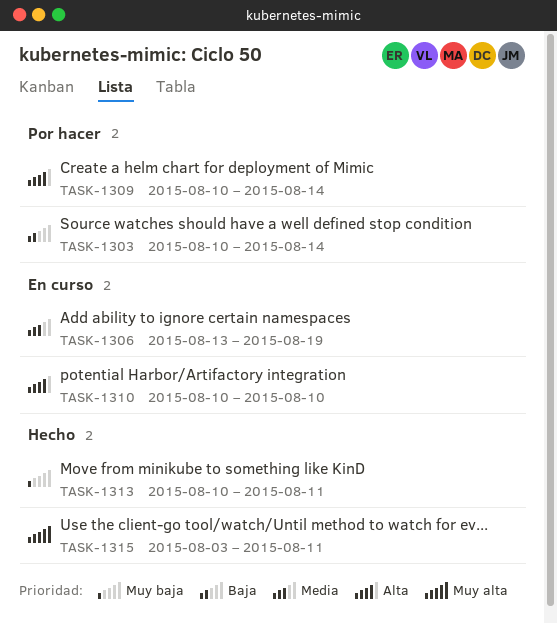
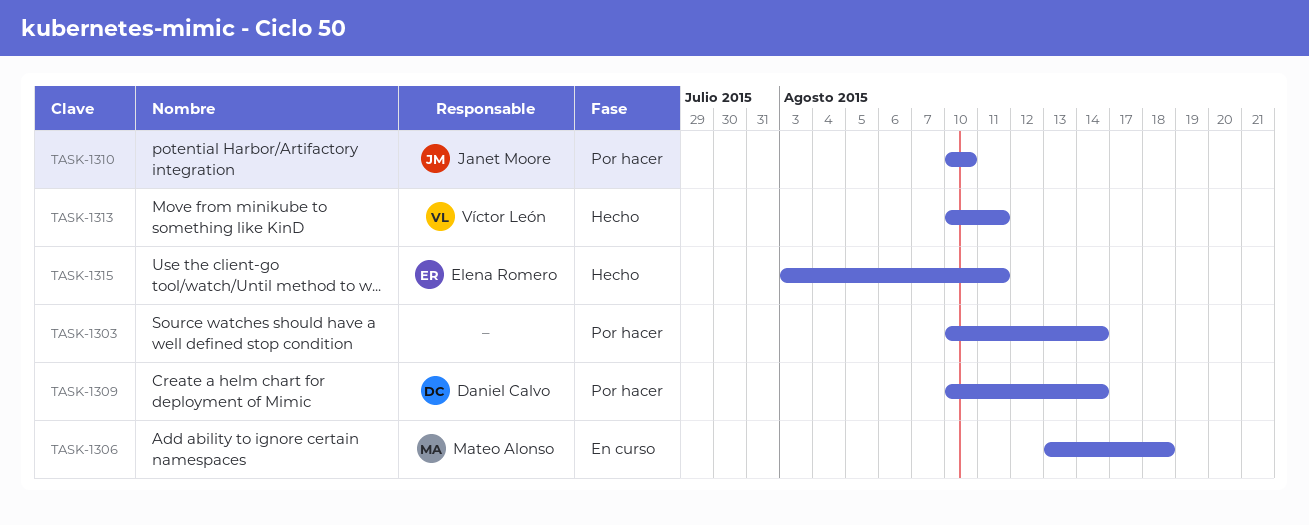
TASK-1306, due: Aug 19 -> Aug 18
TASK-1310, status: En curso -> Por hacer

